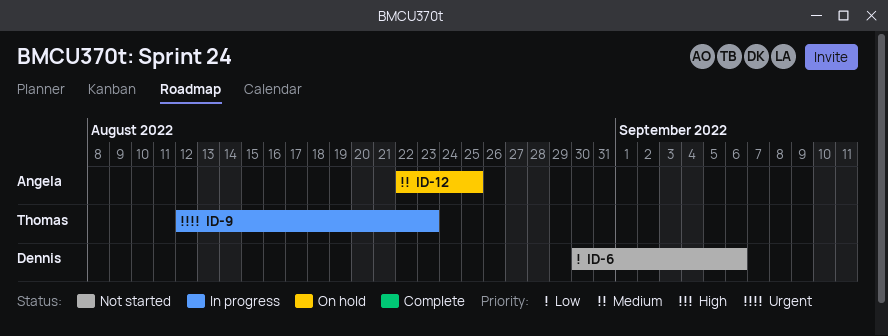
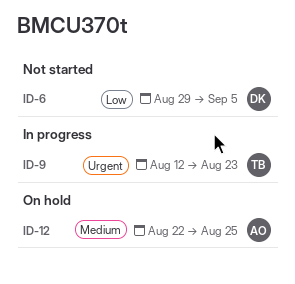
ID-6, start: Aug 30 -> Aug 29
ID-6, due: Sep 6 -> Sep 5

